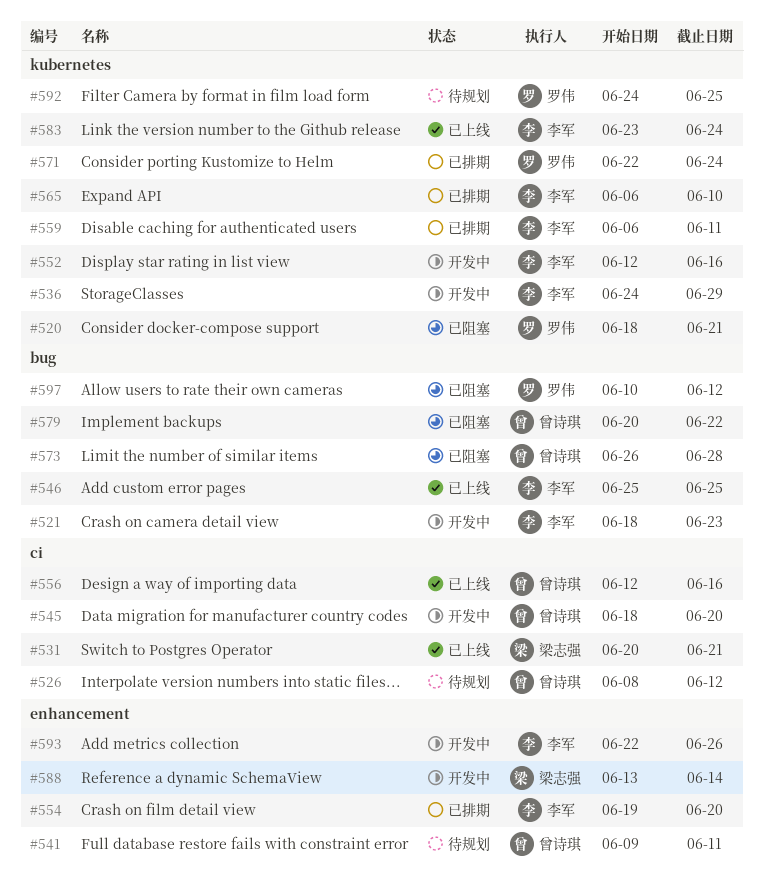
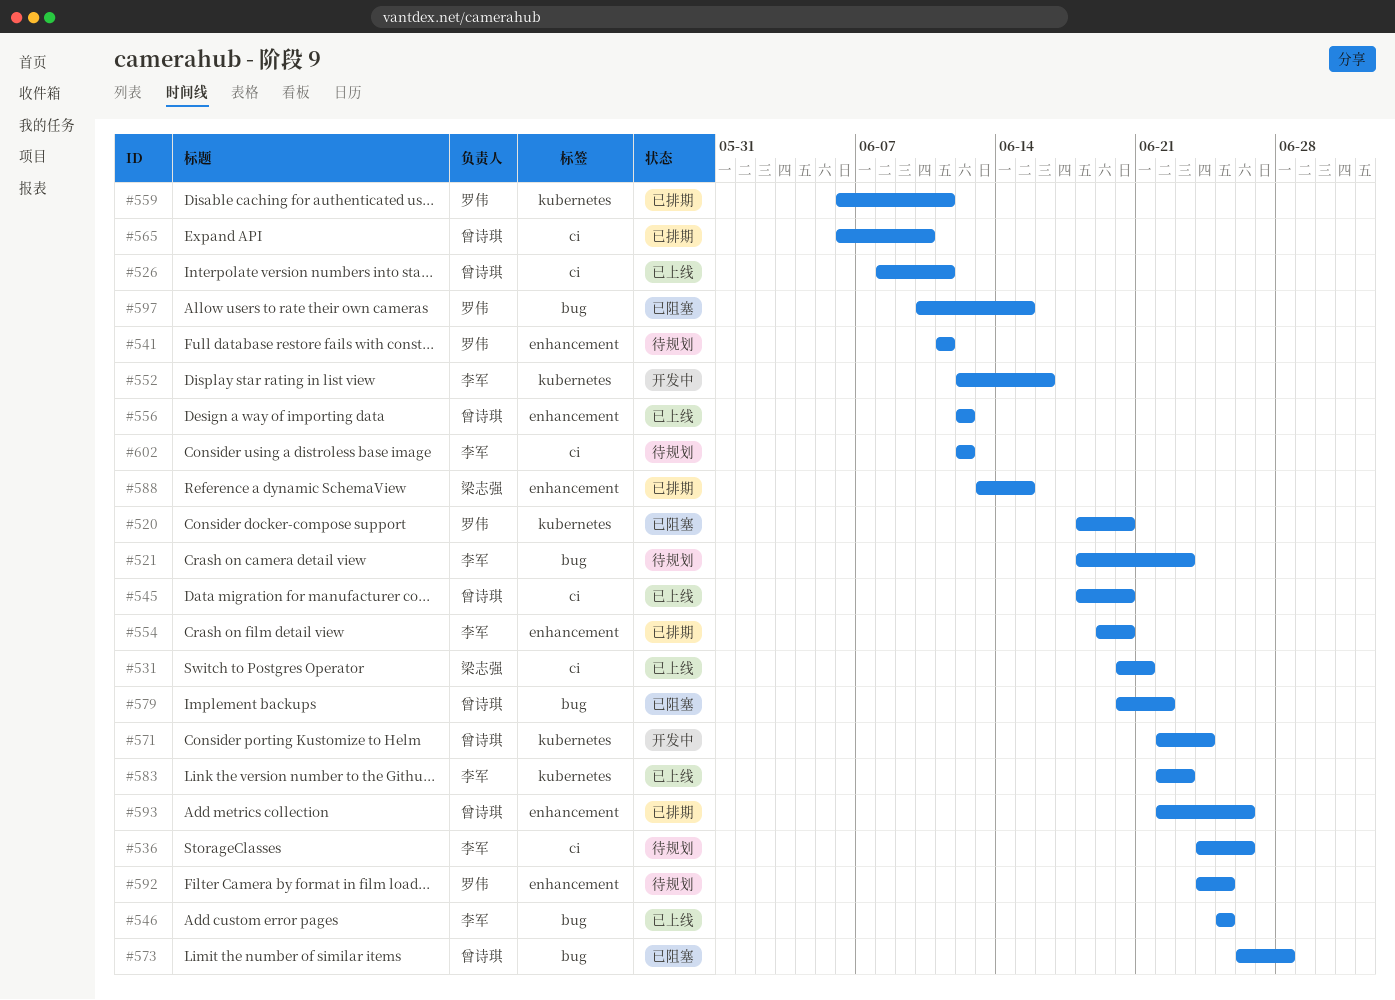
#520, due: Jun 21 -> Jun 20
#521, status: 开发中 -> 待规划
#526, status: 待规划 -> 已上线
#526, due: Jun 12 -> Jun 11
#536, status: 开发中 -> 待规划
#536, label: kubernetes -> ci
#536, due: Jun 29 -> Jun 26
#541, owner: 曾诗琪 -> 罗伟
#541, start: Jun 9 -> Jun 11
#545, status: 开发中 -> 已上线
#556, label: ci -> enhancement
#556, due: Jun 16 -> Jun 12
#559, owner: 李军 -> 罗伟
#565, owner: 李军 -> 曾诗琪
#565, label: kubernetes -> ci
#571, status: 已排期 -> 开发中
#571, owner: 罗伟 -> 曾诗琪
#583, start: Jun 23 -> Jun 22
#583, due: Jun 24 -> Jun 23
#588, status: 开发中 -> 已排期
#588, due: Jun 14 -> Jun 15
#592, label: kubernetes -> enhancement
#593, status: 开发中 -> 已排期
#593, owner: 李军 -> 曾诗琪
#597, due: Jun 12 -> Jun 15
#602: none -> present

